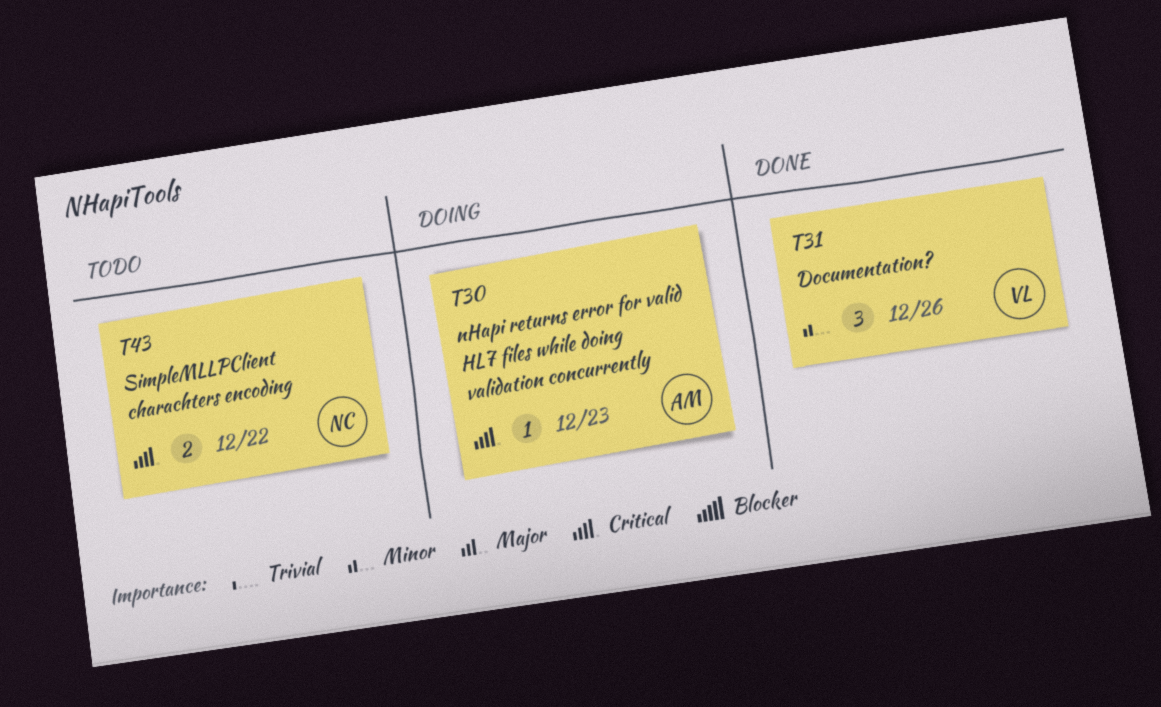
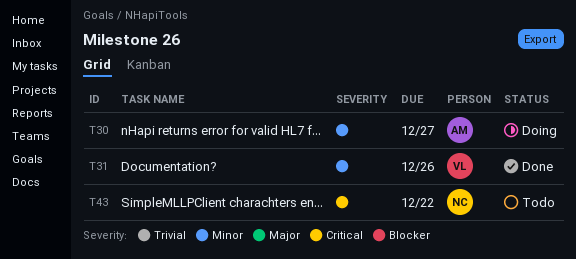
T30, priority: Critical -> Minor
T30, due: Dec 23 -> Dec 27

